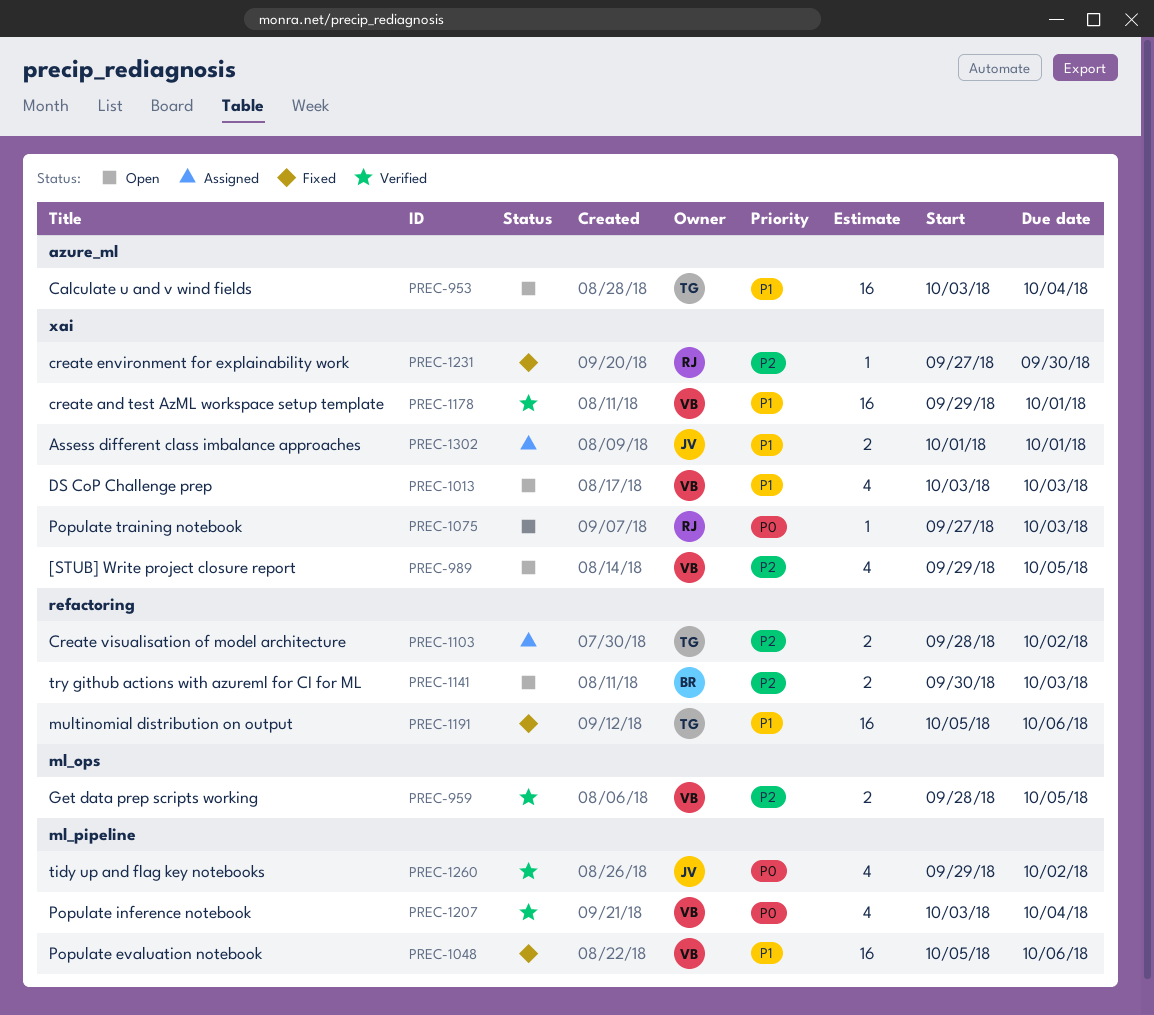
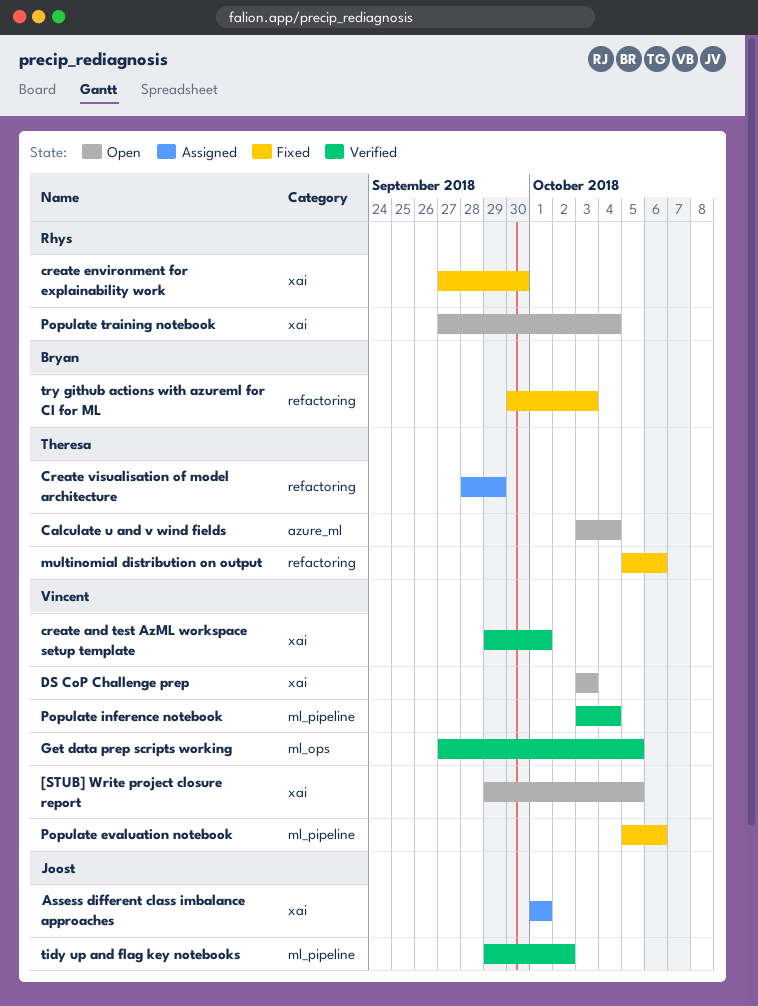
Create visualisation of model architecture, due: Oct 2 -> Sep 29
Get data prep scripts working, start: Sep 28 -> Sep 27
Populate training notebook, due: Oct 3 -> Oct 4
try github actions with azureml for CI for ML, status: Open -> Fixed

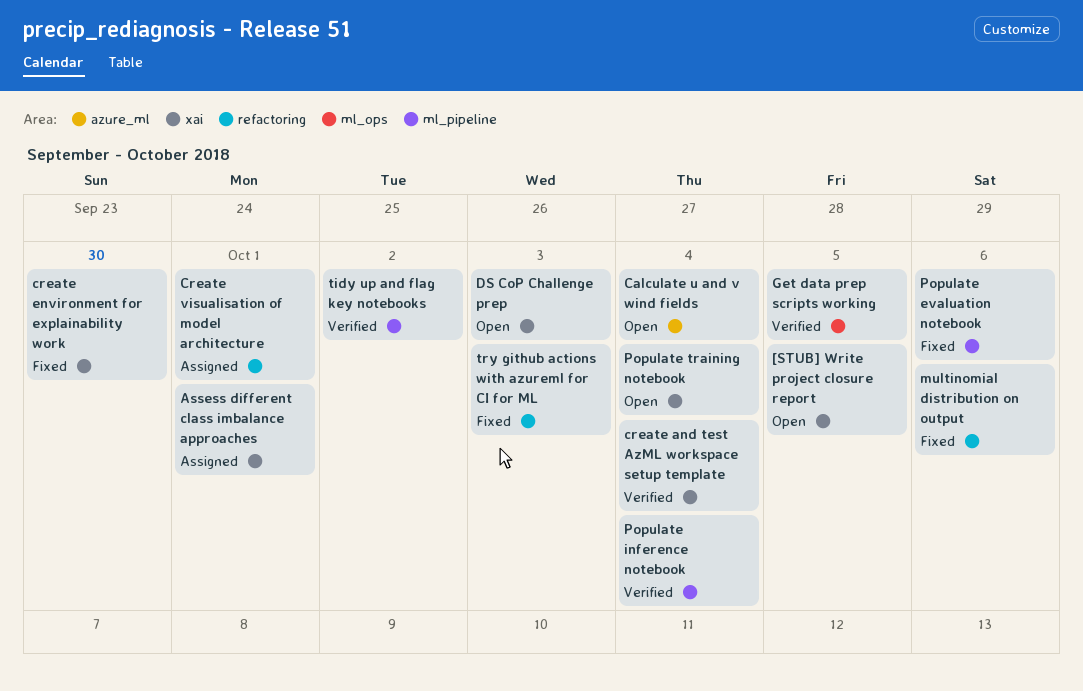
create and test AzML workspace setup template, due: Oct 1 -> Oct 4
Create visualisation of model architecture, due: Sep 29 -> Oct 1

